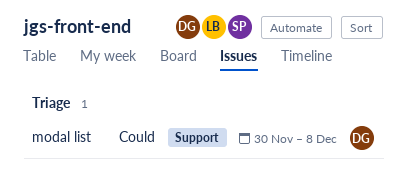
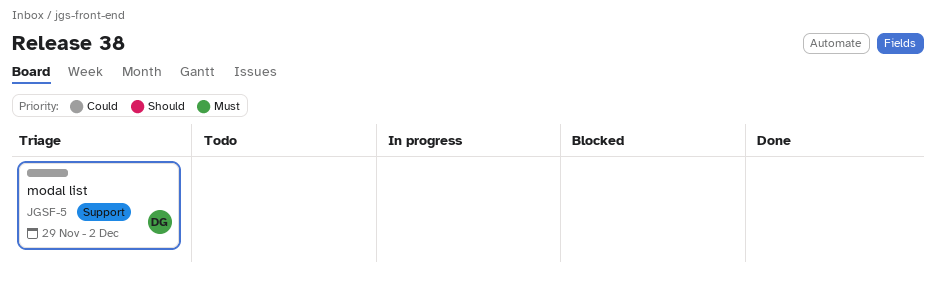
modal list, start: Nov 30 -> Nov 29
modal list, due: Dec 8 -> Dec 2

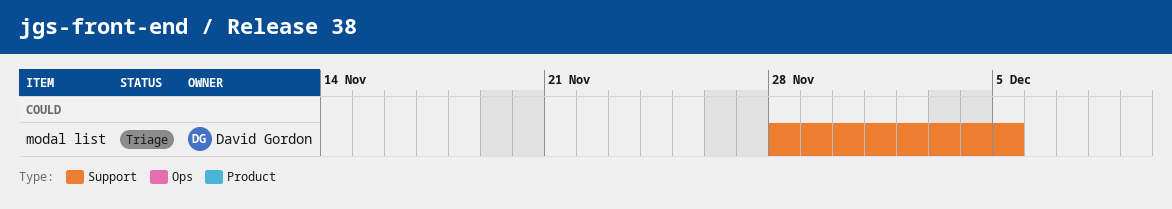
modal list, start: Nov 29 -> Nov 28
modal list, due: Dec 2 -> Dec 5

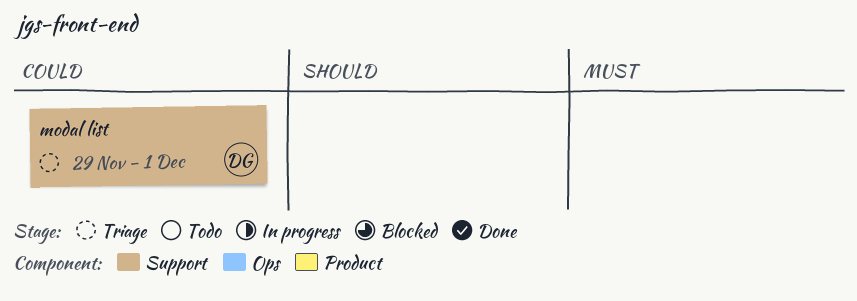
modal list, start: Nov 28 -> Nov 29
modal list, due: Dec 5 -> Dec 1

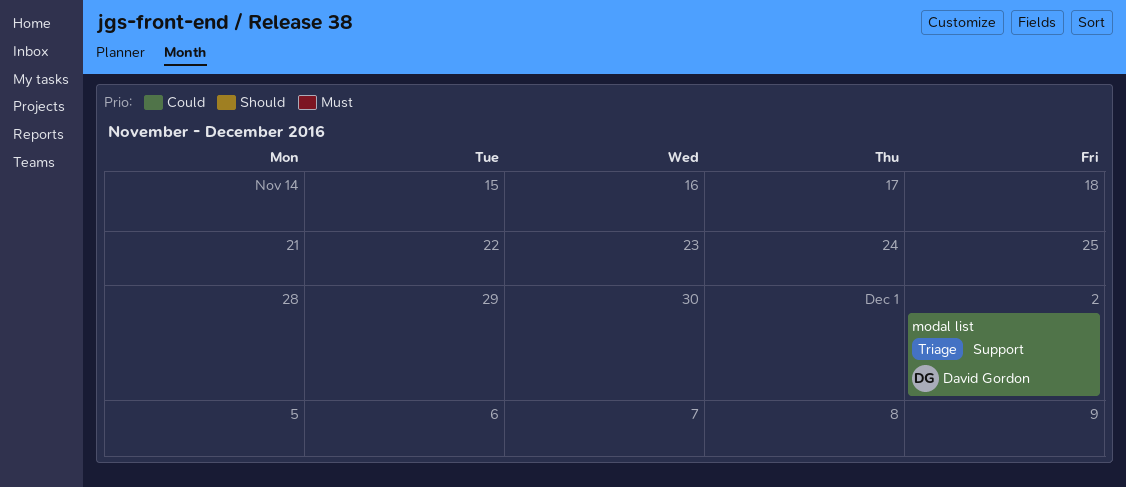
modal list, due: Dec 1 -> Dec 2

